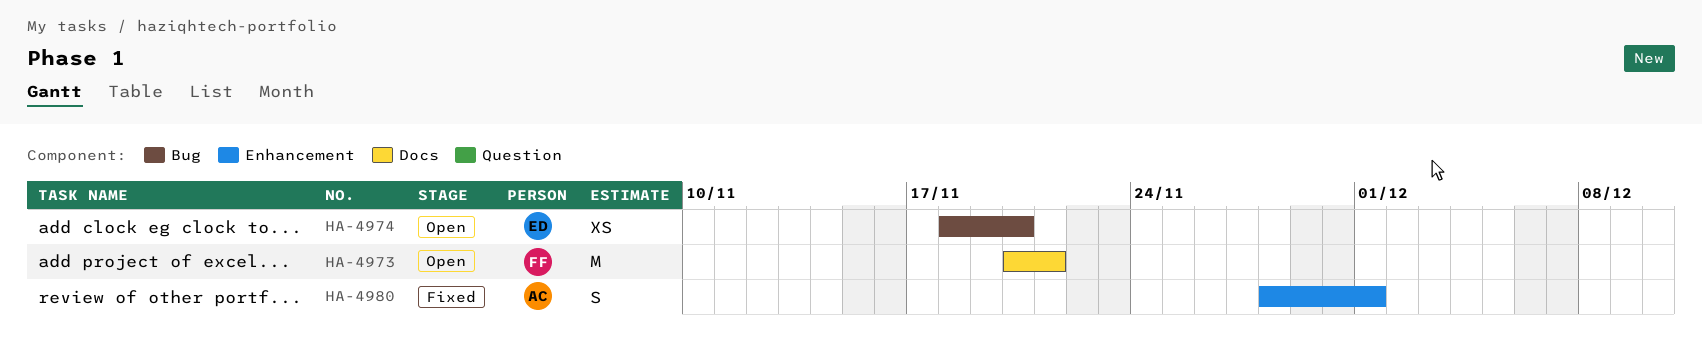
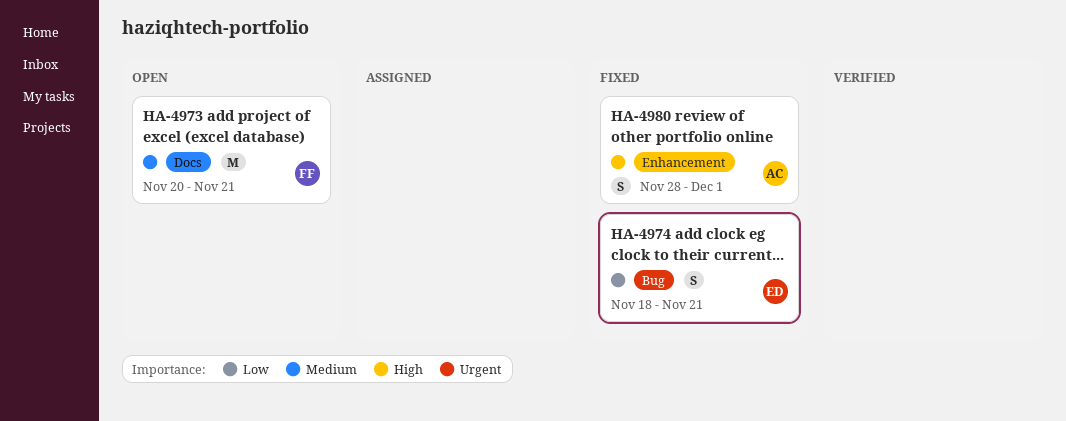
HA-4974, status: Open -> Fixed
HA-4974, estimate: XS -> S
HA-4974, due: Nov 20 -> Nov 21

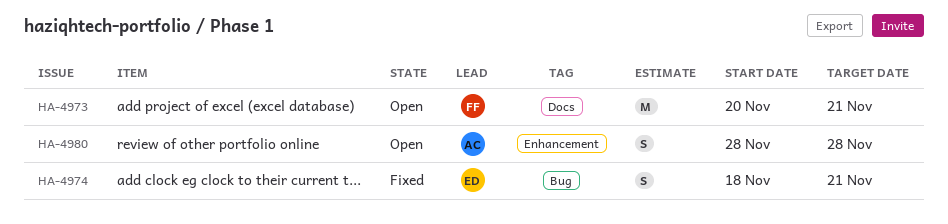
HA-4980, status: Fixed -> Open
HA-4980, due: Dec 1 -> Nov 28

